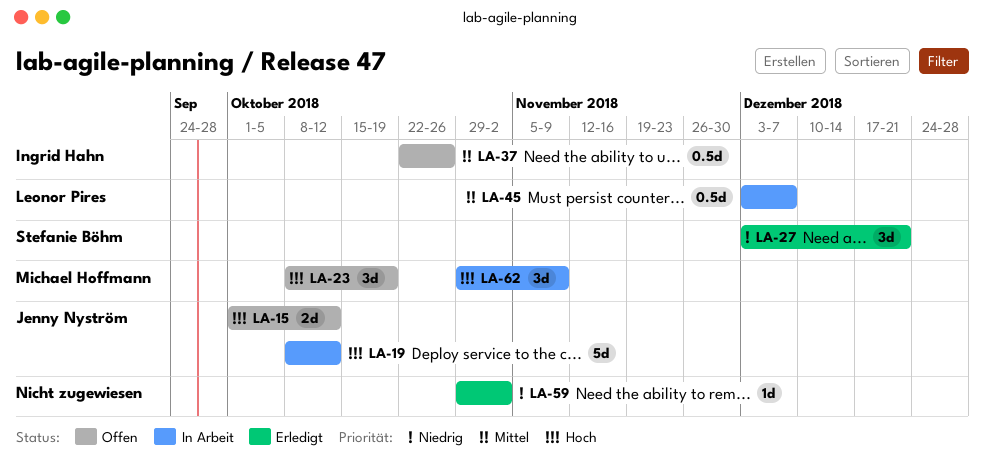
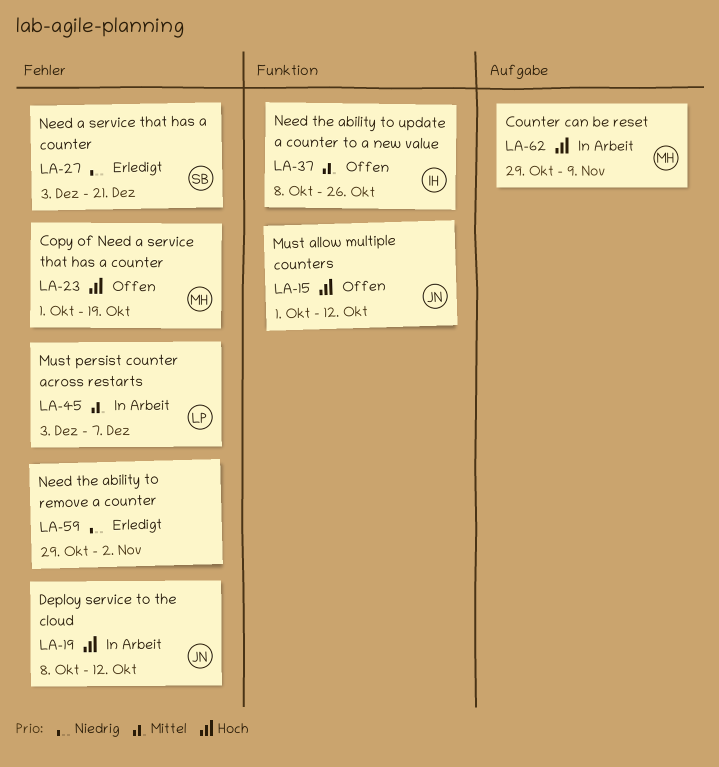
LA-23, start: Oct 8 -> Oct 1
LA-37, start: Oct 22 -> Oct 8

